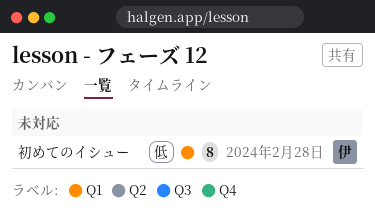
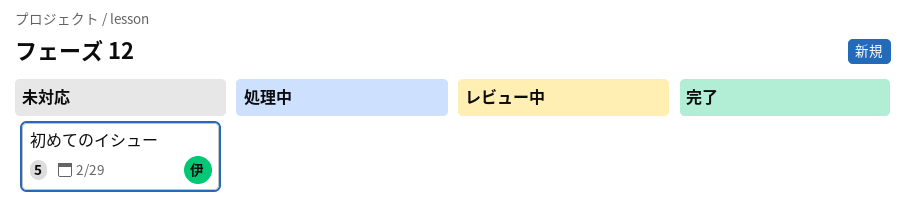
初めてのイシュー, estimate: 8 -> 5
初めてのイシュー, due: Feb 28 -> Feb 29

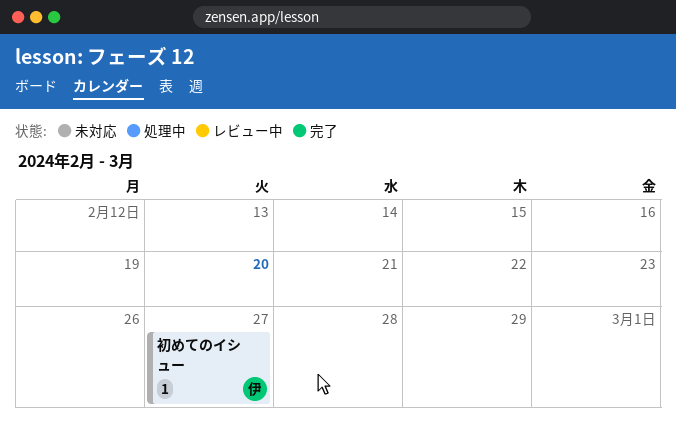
初めてのイシュー, estimate: 5 -> 1
初めてのイシュー, due: Feb 29 -> Feb 27

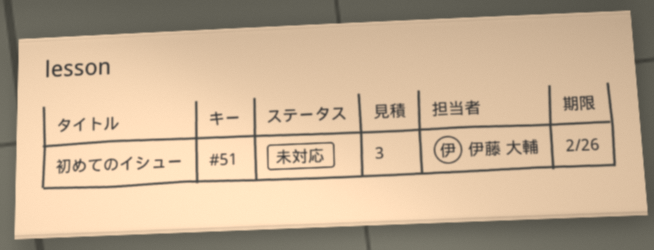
初めてのイシュー, estimate: 1 -> 3
初めてのイシュー, due: Feb 27 -> Feb 26

